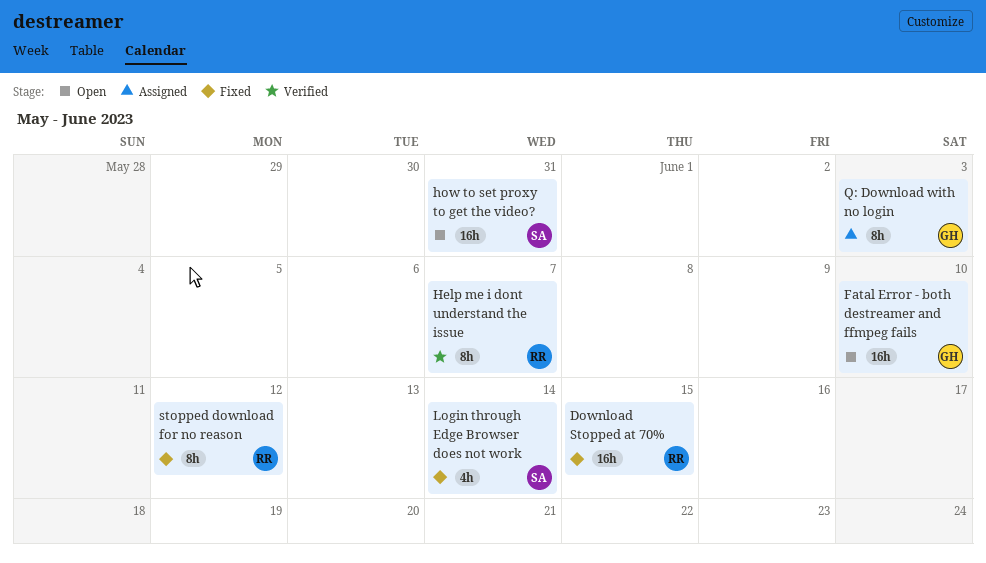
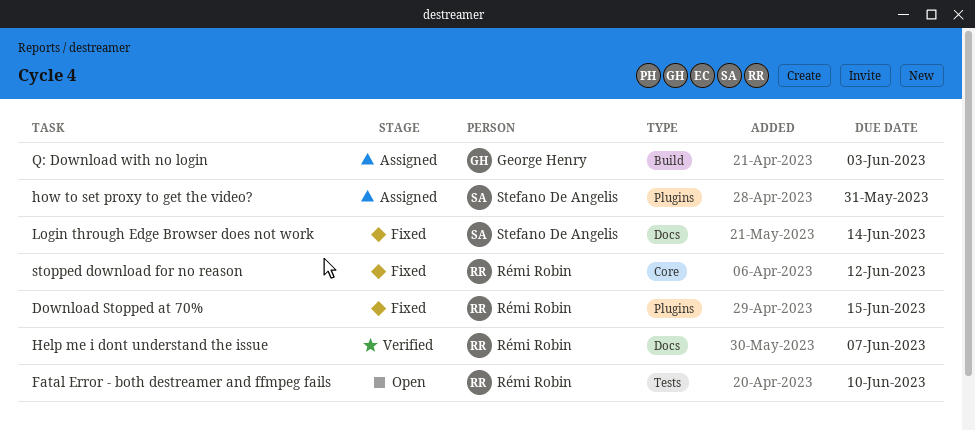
Fatal Error - both destreamer and ffmpeg fails, owner: George Henry -> Rémi Robin
how to set proxy to get the video?, status: Open -> Assigned

